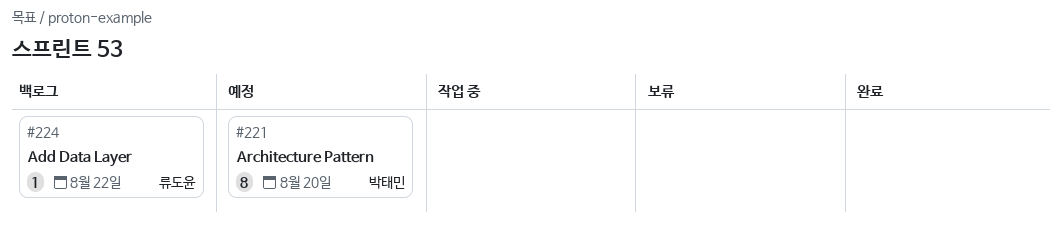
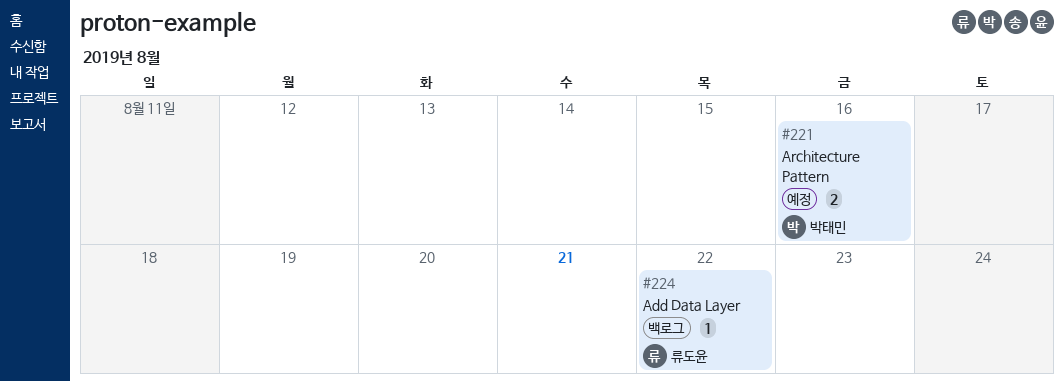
#221, estimate: 8 -> 2
#221, due: Aug 20 -> Aug 16

